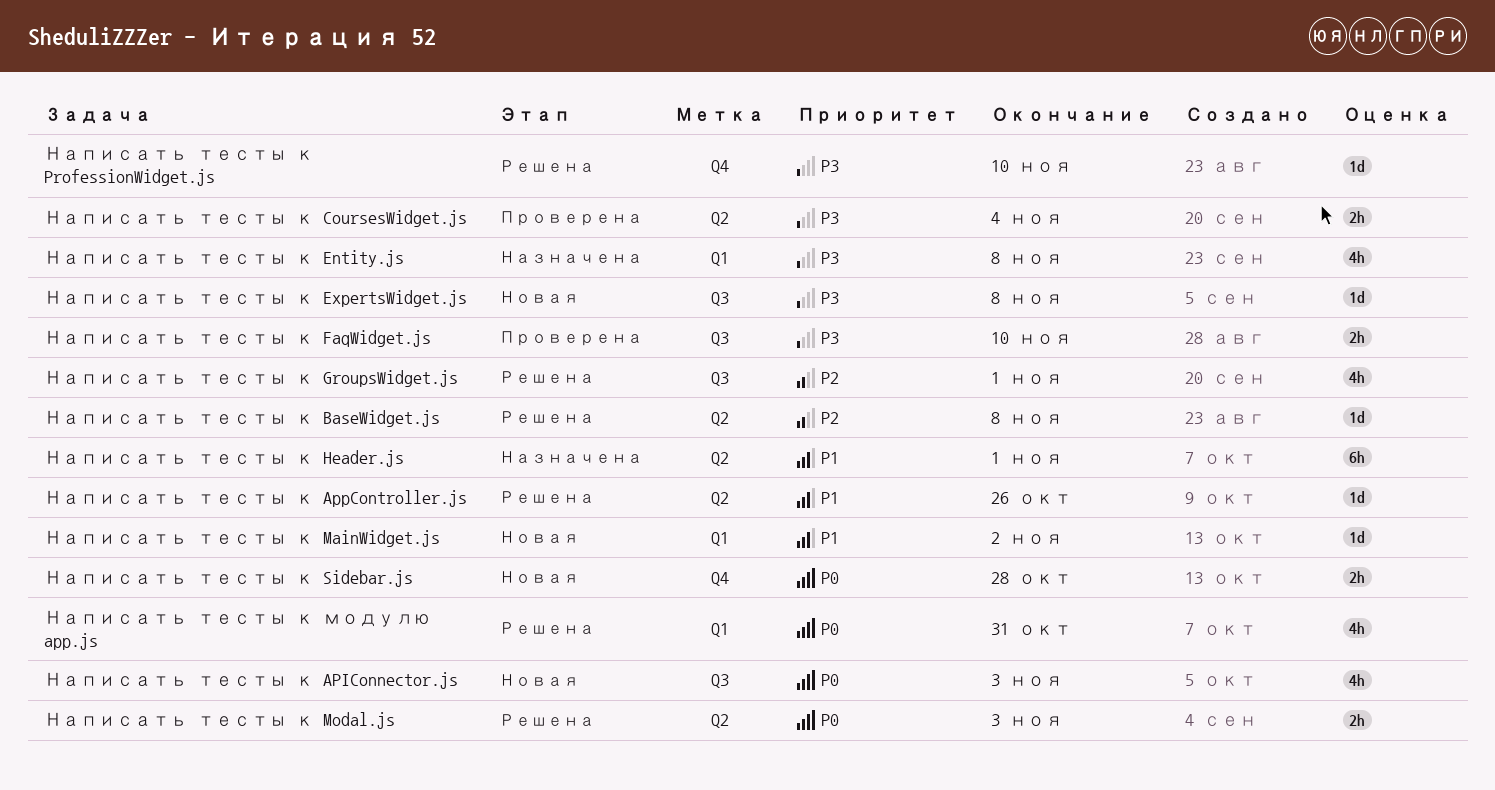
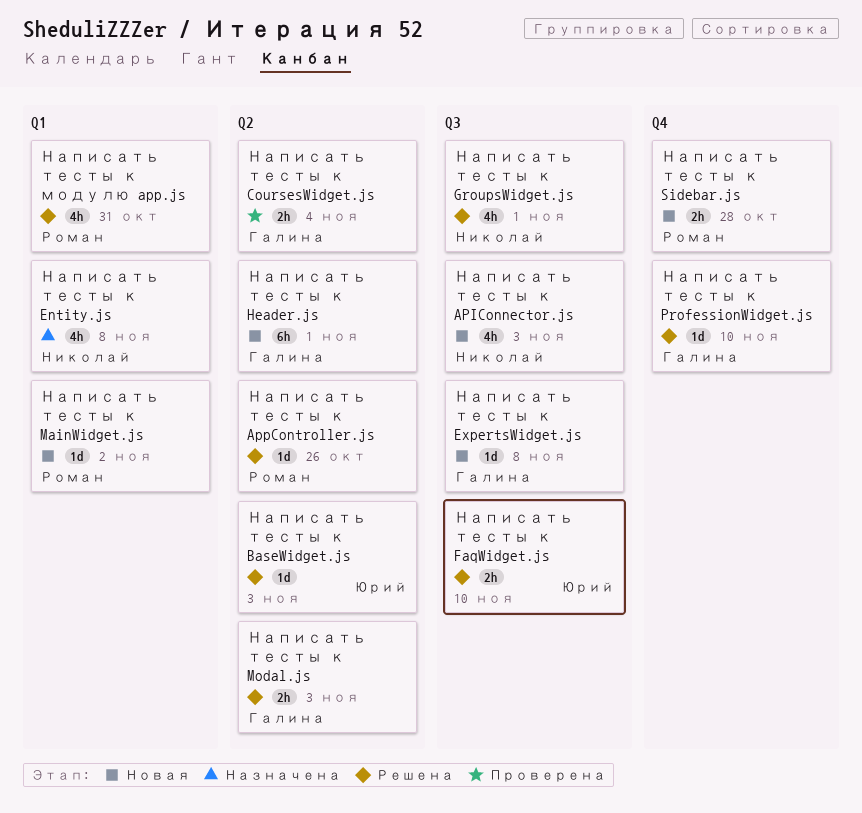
Написать тесты к BaseWidget.js, due: Nov 8 -> Nov 3
Написать тесты к FaqWidget.js, status: Проверена -> Решена
Написать тесты к Header.js, status: Назначена -> Новая

